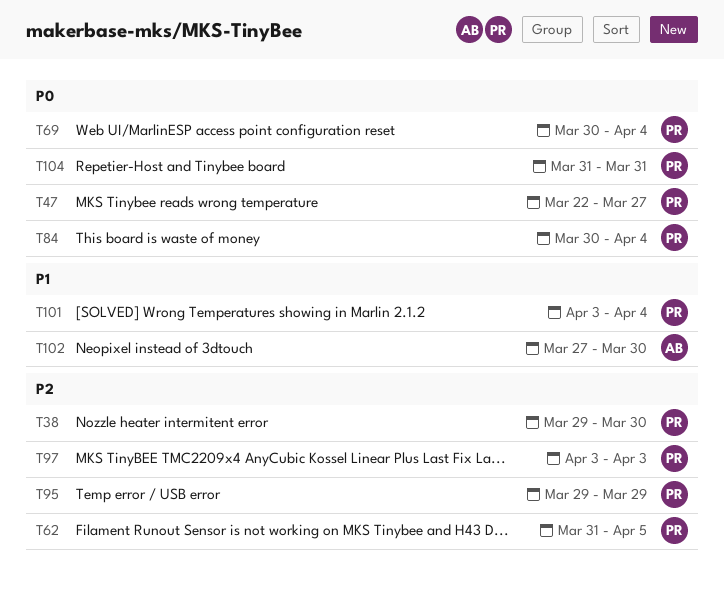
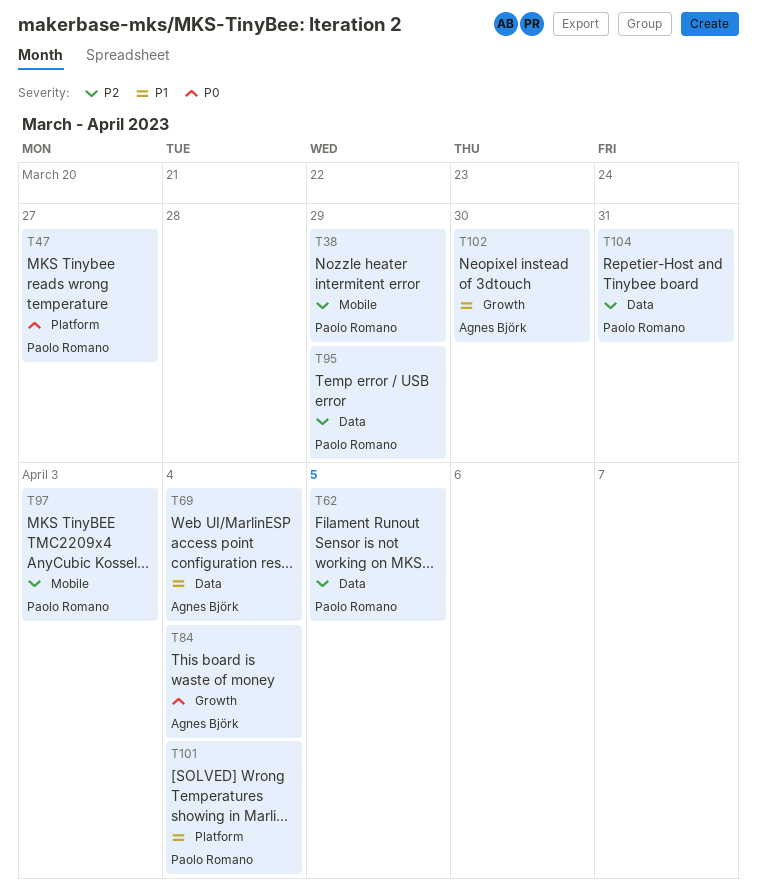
T38, due: Mar 30 -> Mar 29
T69, owner: Paolo Romano -> Agnes Björk
T69, priority: P0 -> P1
T84, owner: Paolo Romano -> Agnes Björk
T104, priority: P0 -> P2

